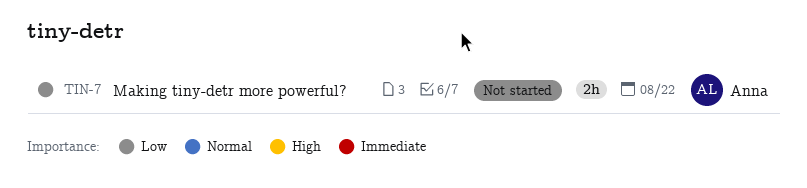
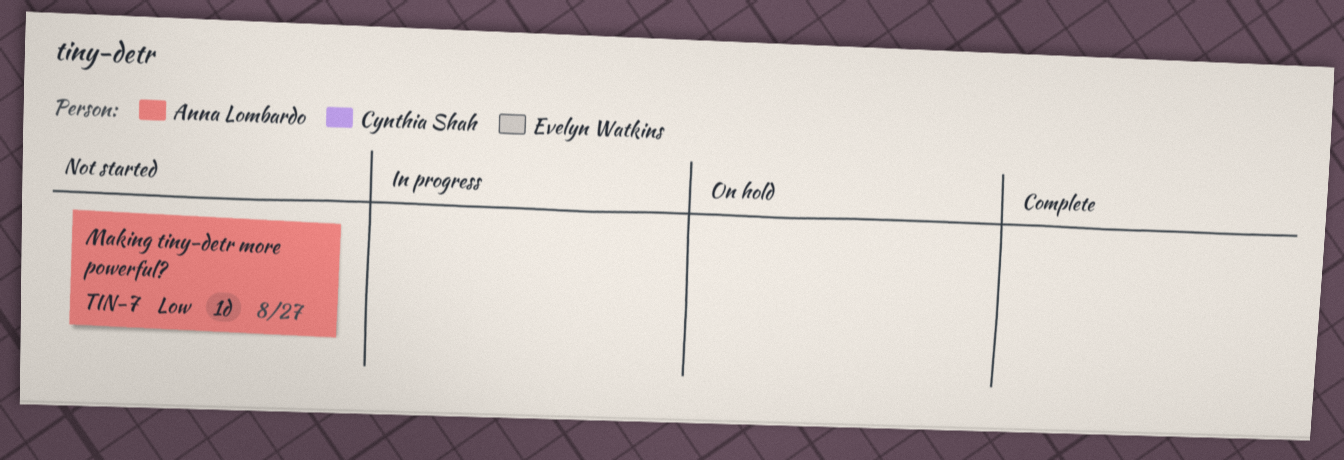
TIN-7, estimate: 2h -> 1d
TIN-7, due: Aug 22 -> Aug 27

